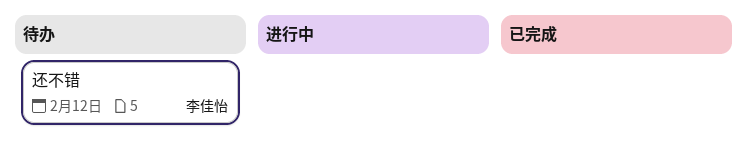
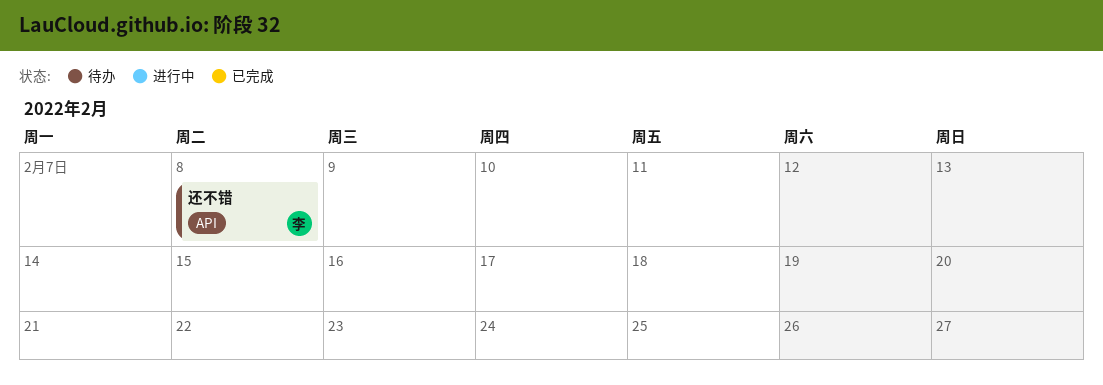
还不错, due: Feb 12 -> Feb 8

